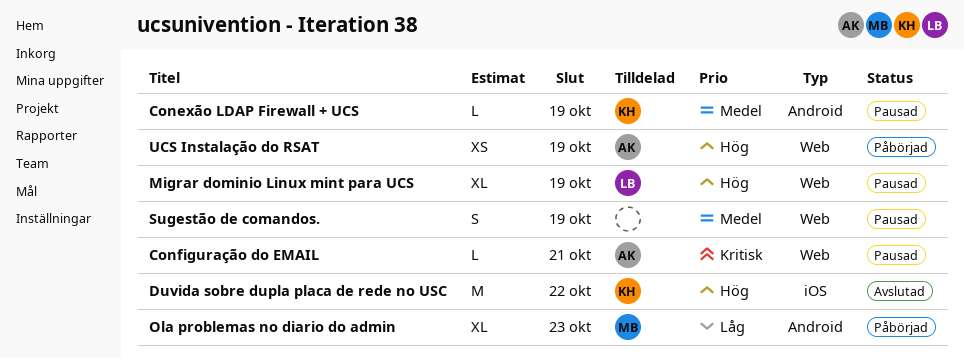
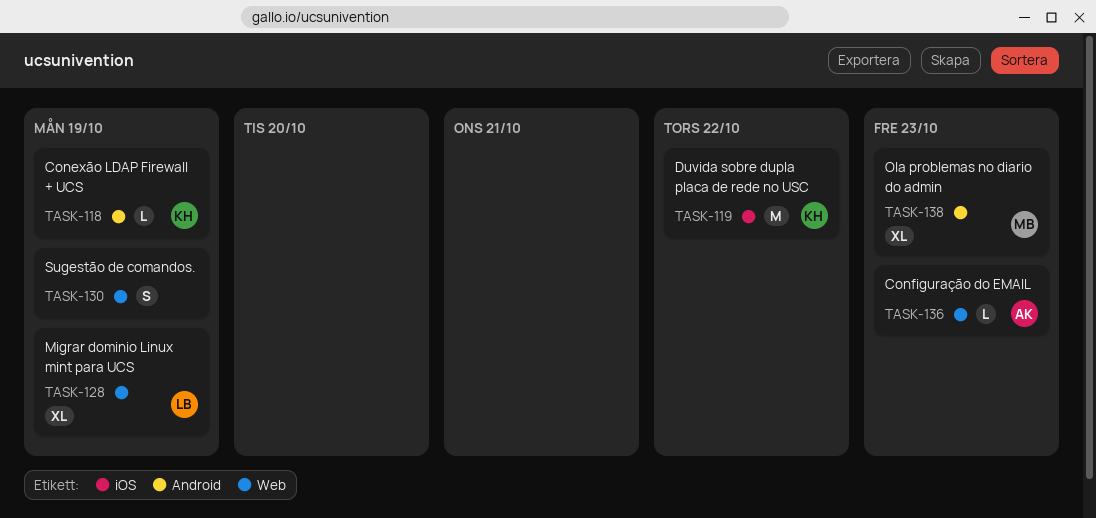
Configuração do EMAIL, due: Oct 21 -> Oct 23
UCS Instalação do RSAT: present -> none

